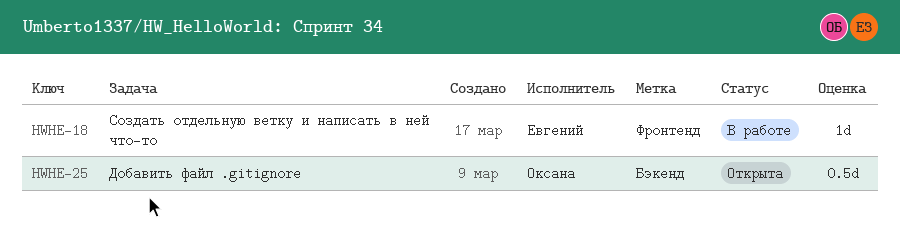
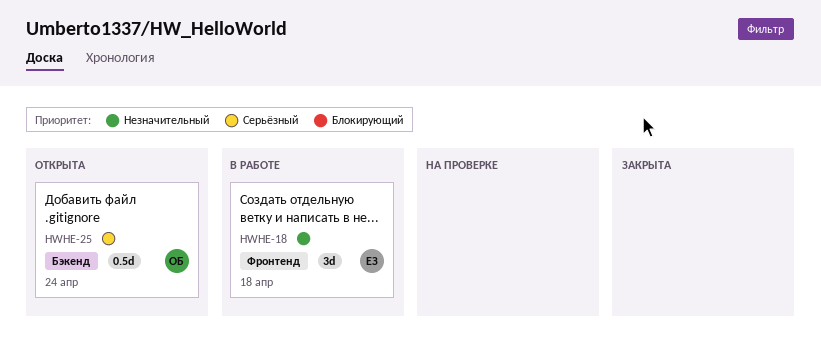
HWHE-18, estimate: 1d -> 3d

